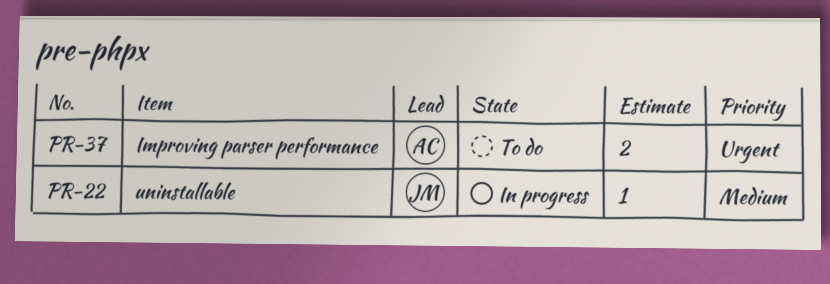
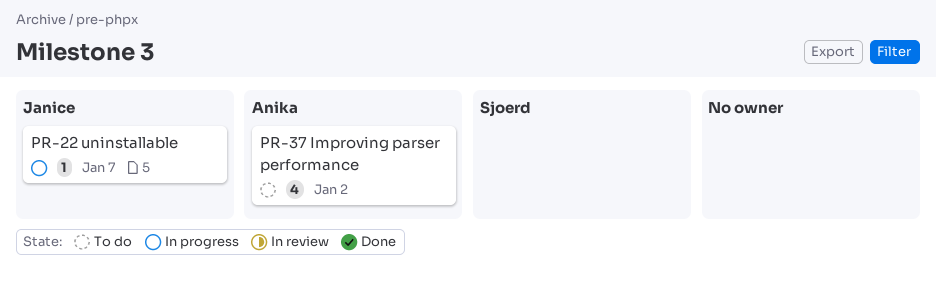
PR-37, estimate: 2 -> 4

